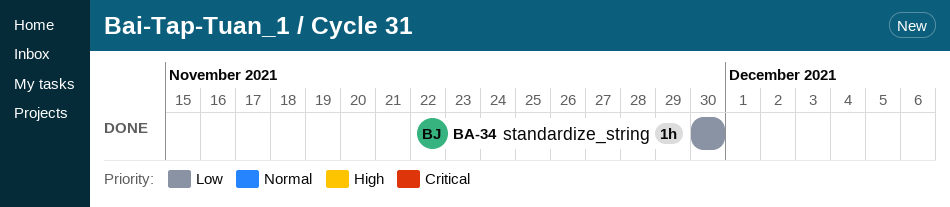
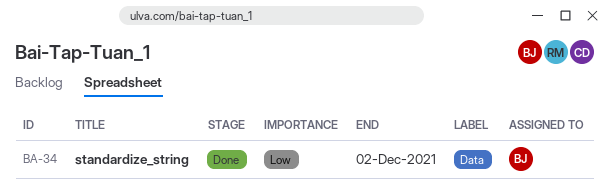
BA-34, due: Nov 30 -> Dec 2

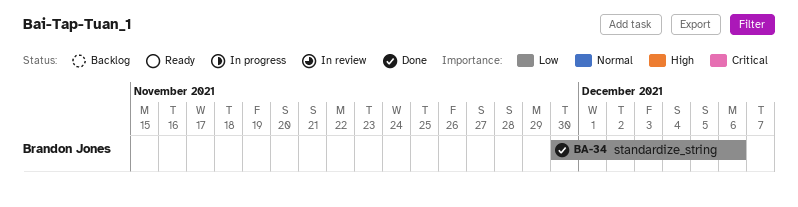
BA-34, due: Dec 2 -> Dec 6

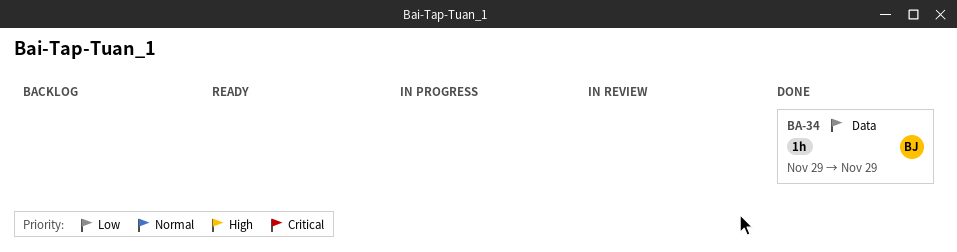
BA-34, start: Nov 30 -> Nov 29
BA-34, due: Dec 6 -> Nov 29

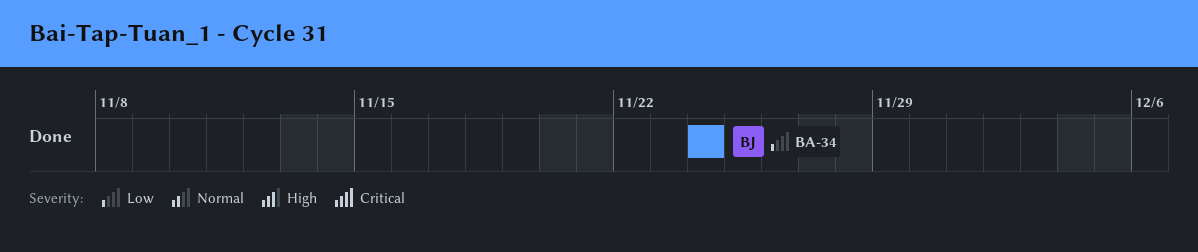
BA-34, start: Nov 29 -> Nov 24
BA-34, due: Nov 29 -> Nov 24

